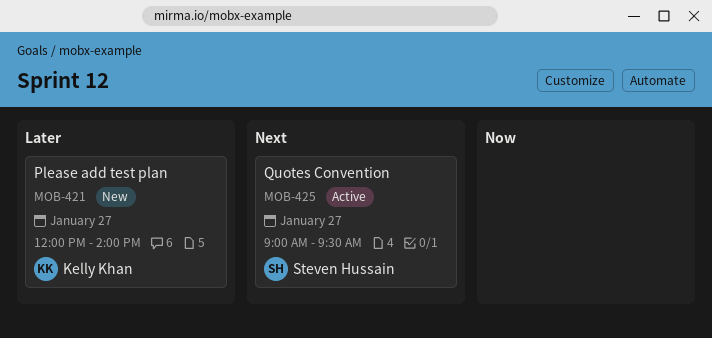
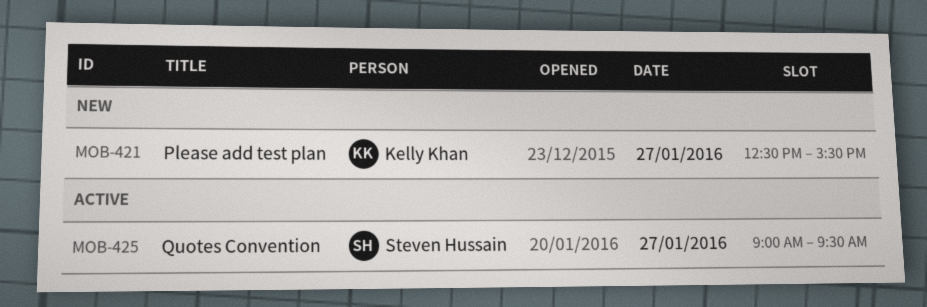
MOB-421, begins: 12:00 -> 12:30
MOB-421, ends: 14:00 -> 15:30

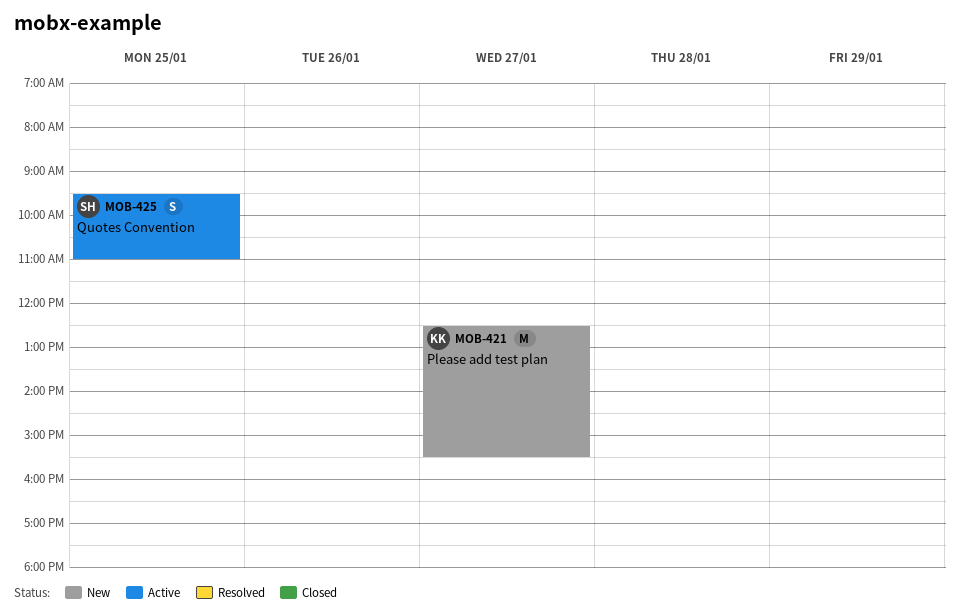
MOB-425, day: Jan 27 -> Jan 25
MOB-425, begins: 09:00 -> 09:30
MOB-425, ends: 09:30 -> 11:00

